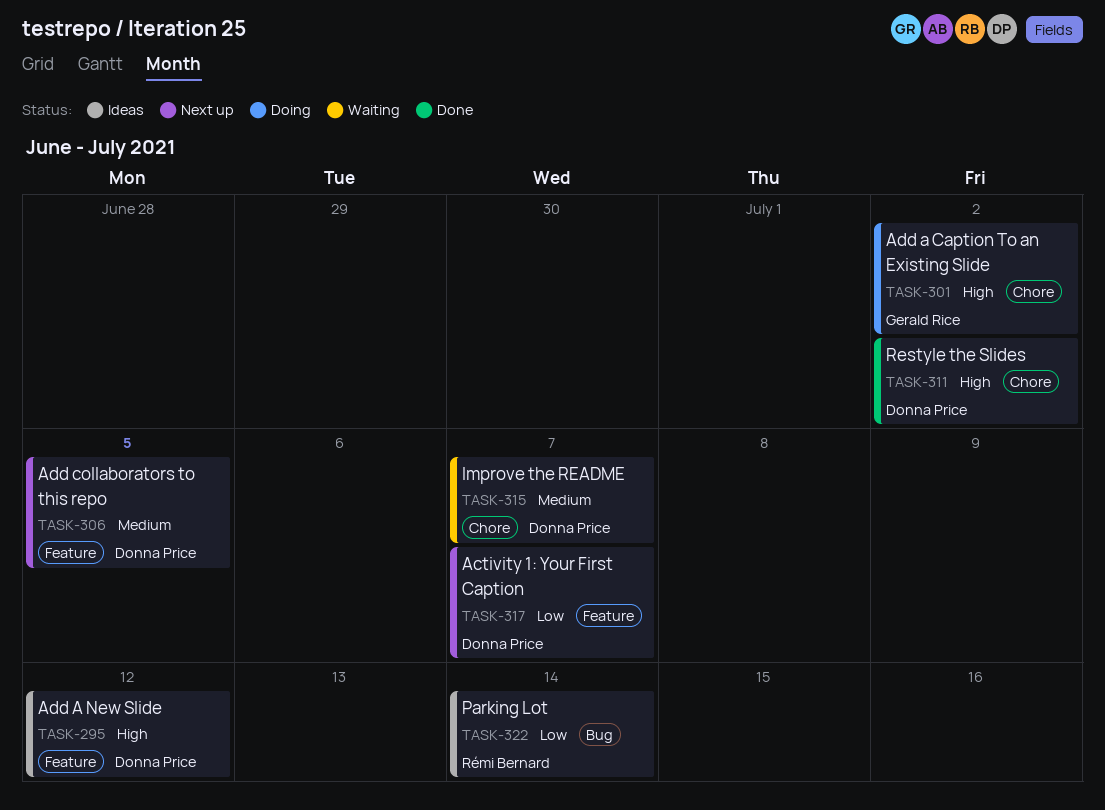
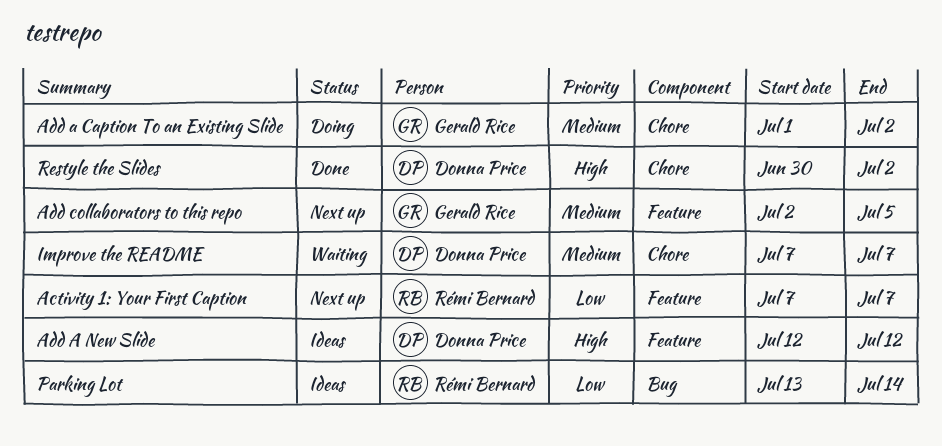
Activity 1: Your First Caption, owner: Donna Price -> Rémi Bernard
Add a Caption To an Existing Slide, priority: High -> Medium
Add collaborators to this repo, owner: Donna Price -> Gerald Rice

